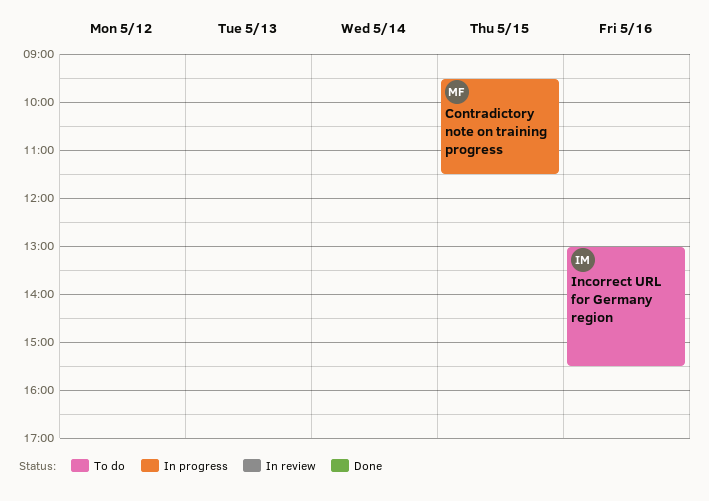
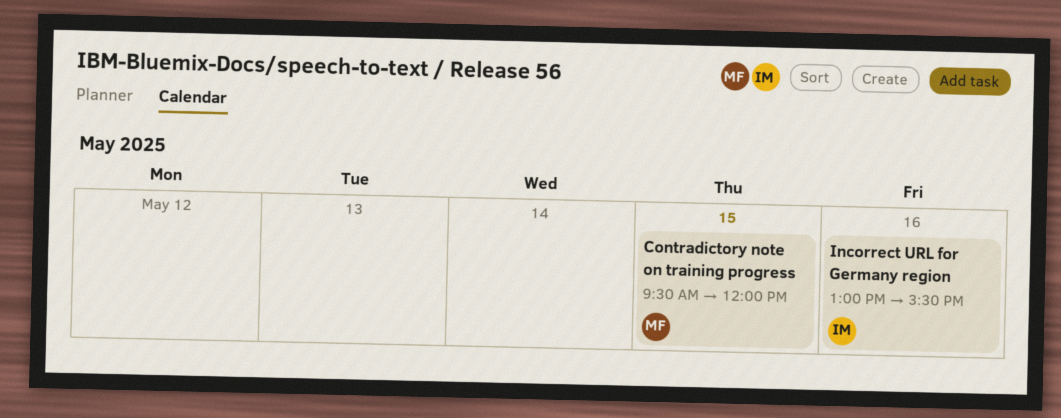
Contradictory note on training progress, ends: 11:30 -> 12:00

